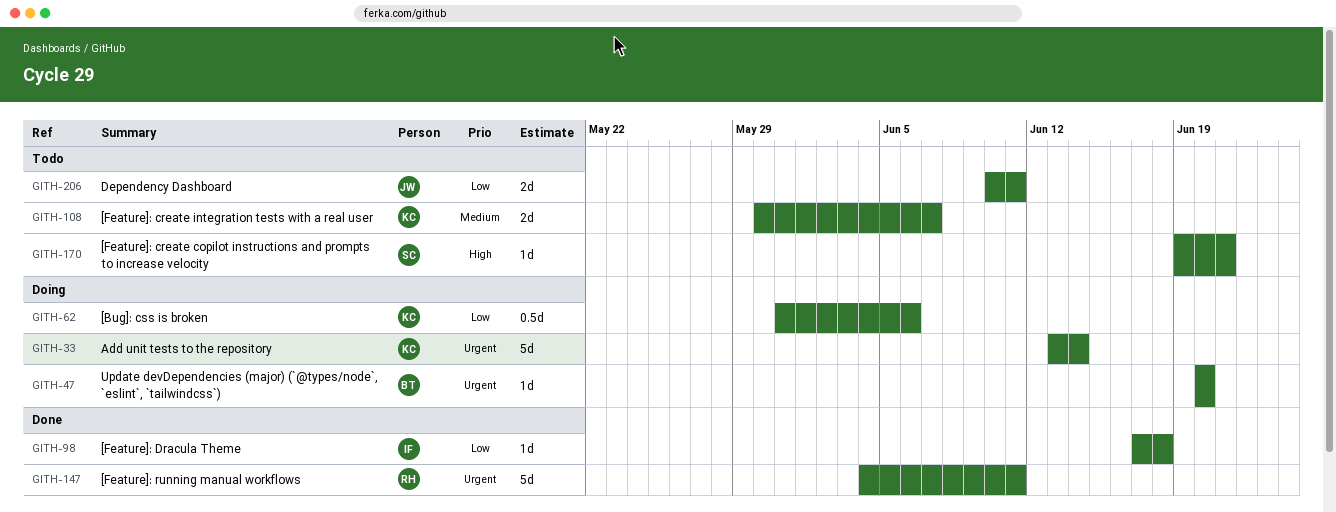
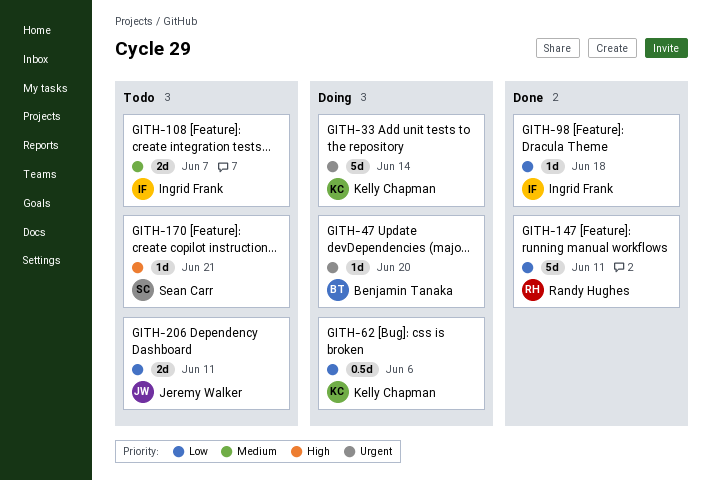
GITH-108, owner: Kelly Chapman -> Ingrid Frank
GITH-147, priority: Urgent -> Low

